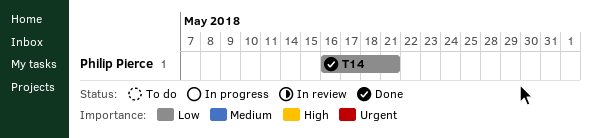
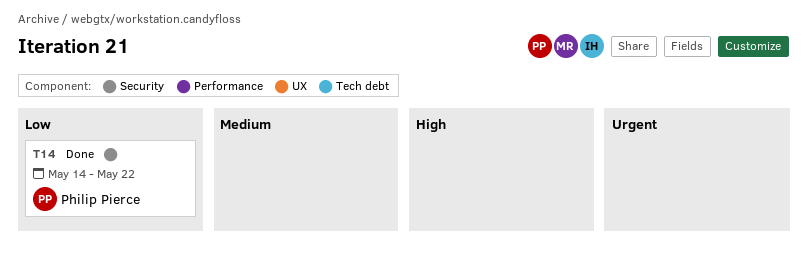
T14, start: May 16 -> May 14
T14, due: May 21 -> May 22

